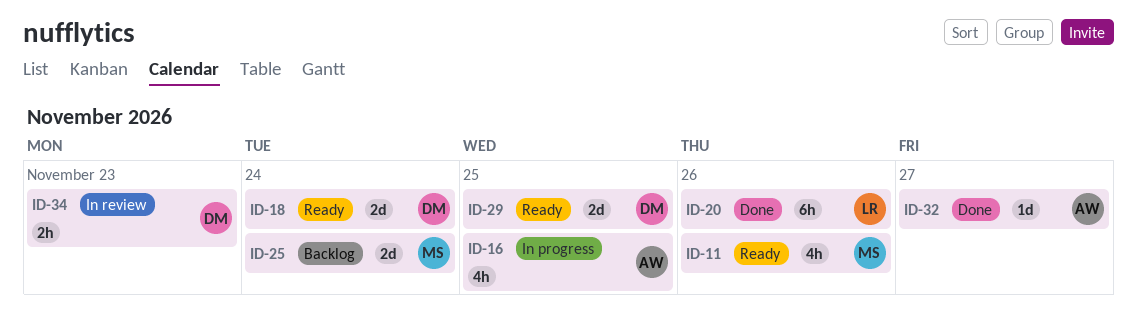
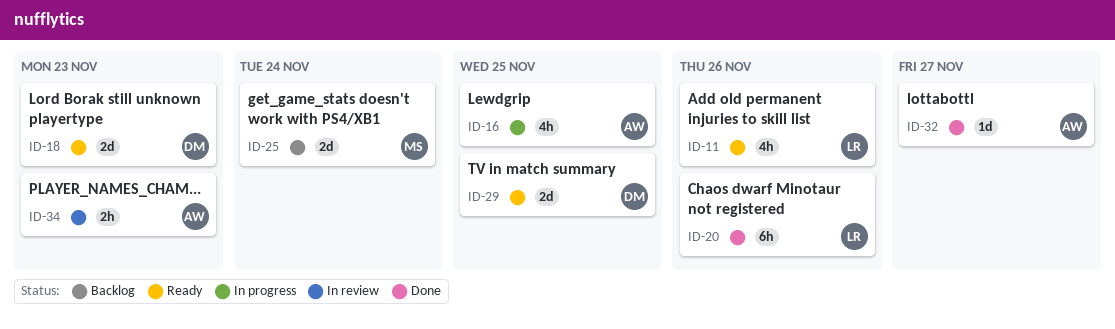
ID-11, owner: MS -> LR
ID-18, due: Nov 24 -> Nov 23
ID-34, owner: DM -> AW

